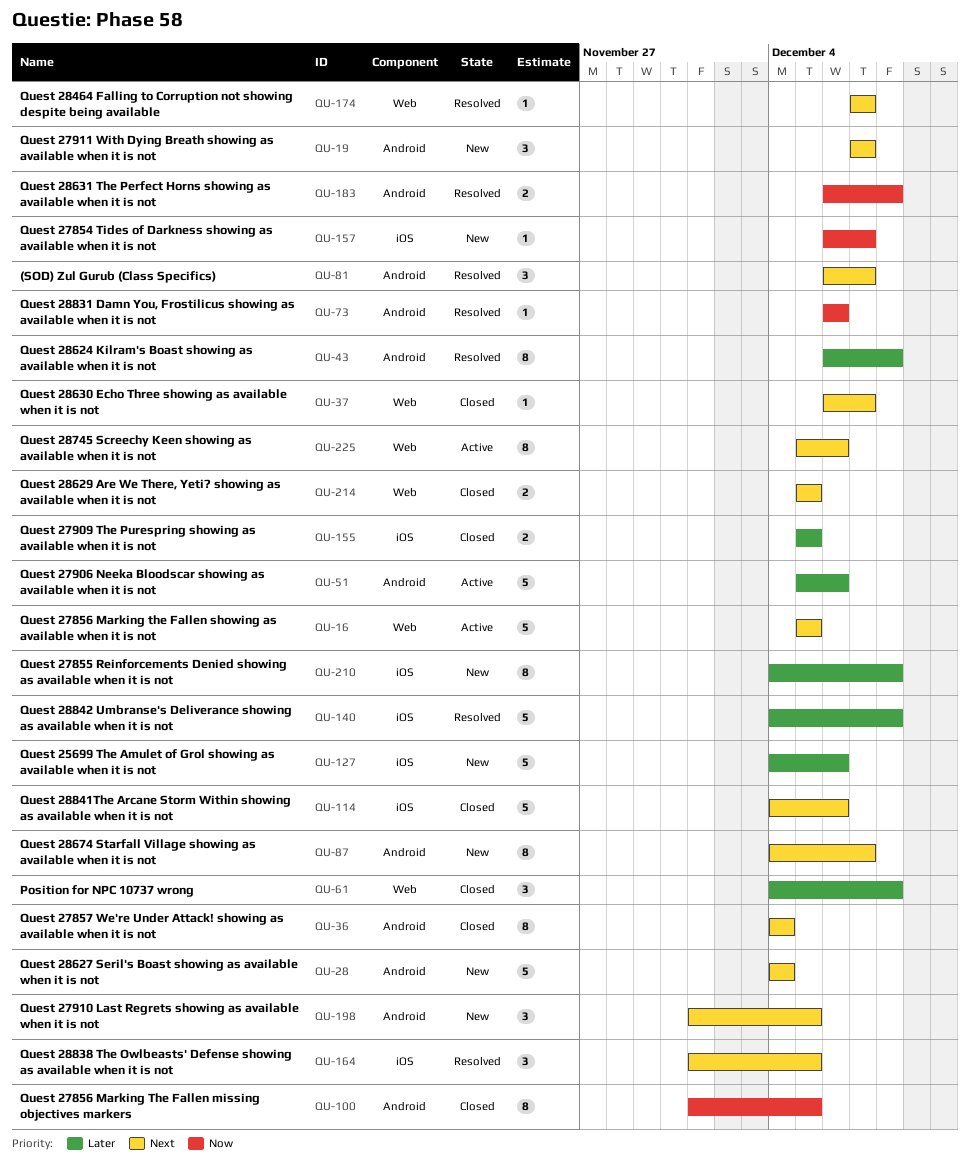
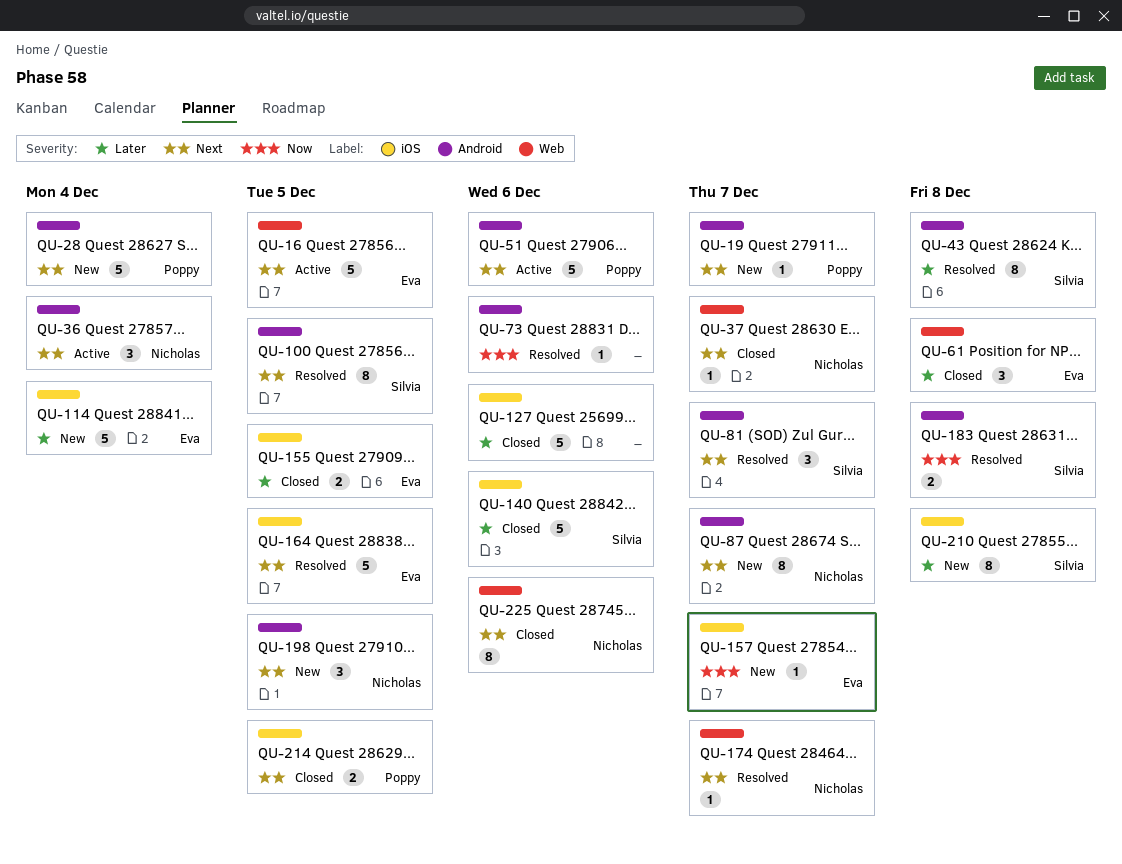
QU-19, estimate: 3 -> 1
QU-36, status: Closed -> Active
QU-36, estimate: 8 -> 3
QU-51, priority: Later -> Next
QU-100, status: Closed -> Resolved
QU-100, priority: Now -> Next
QU-114, status: Closed -> New
QU-114, priority: Next -> Later
QU-114, due: Dec 6 -> Dec 4
QU-127, status: New -> Closed
QU-140, status: Resolved -> Closed
QU-140, due: Dec 8 -> Dec 6
QU-164, estimate: 3 -> 5
QU-214, label: Web -> iOS
QU-225, status: Active -> Closed

